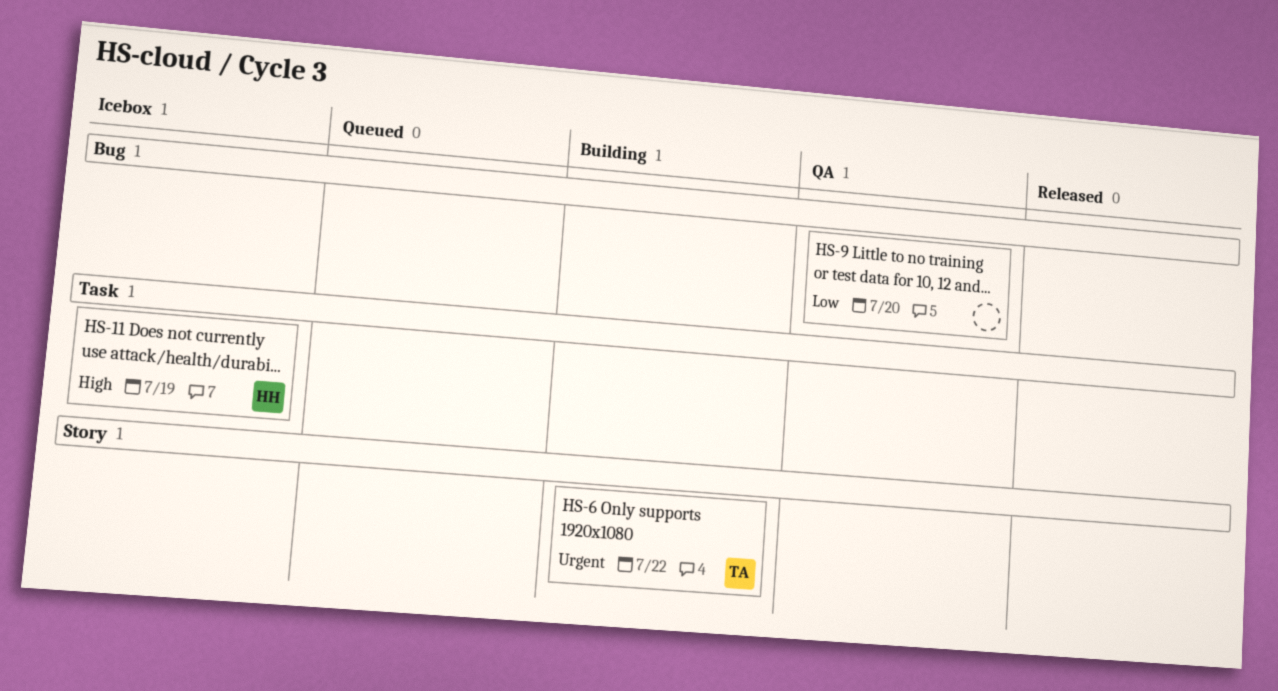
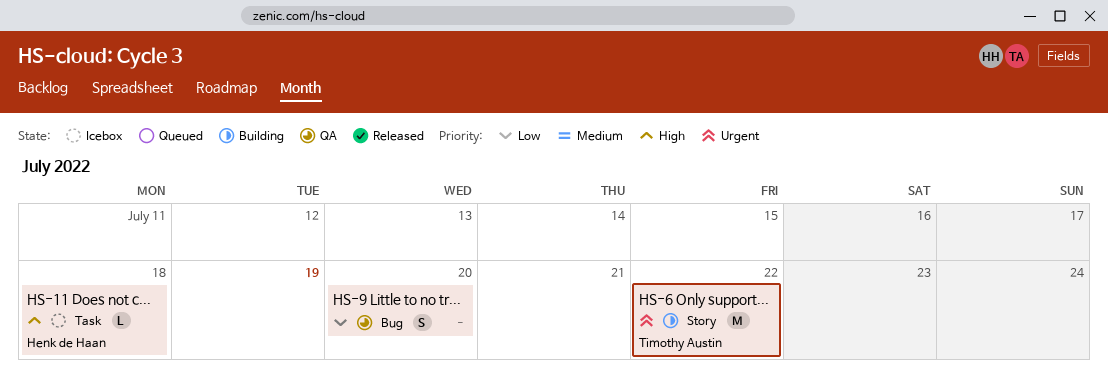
HS-11, due: Jul 19 -> Jul 18

